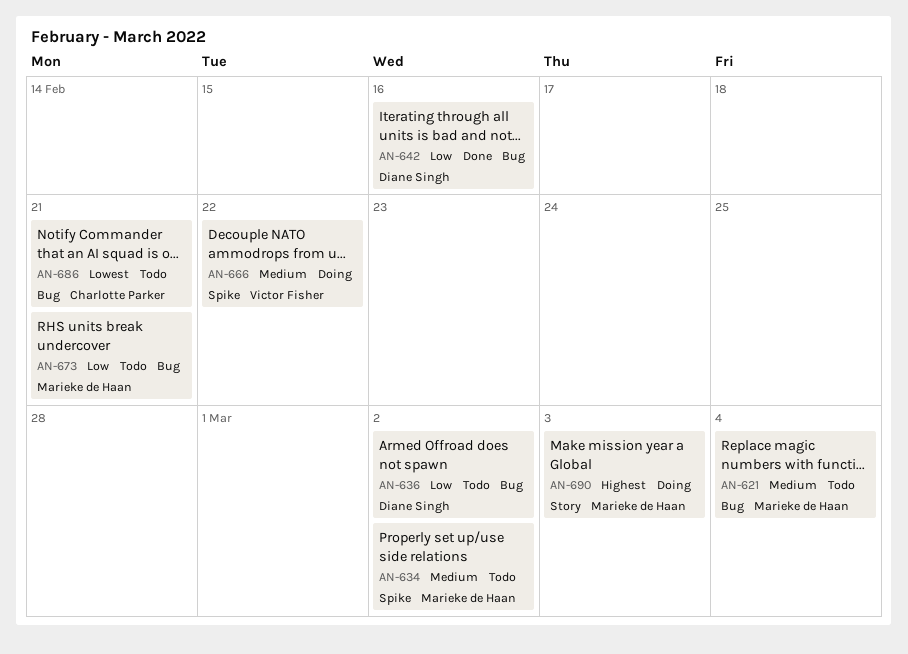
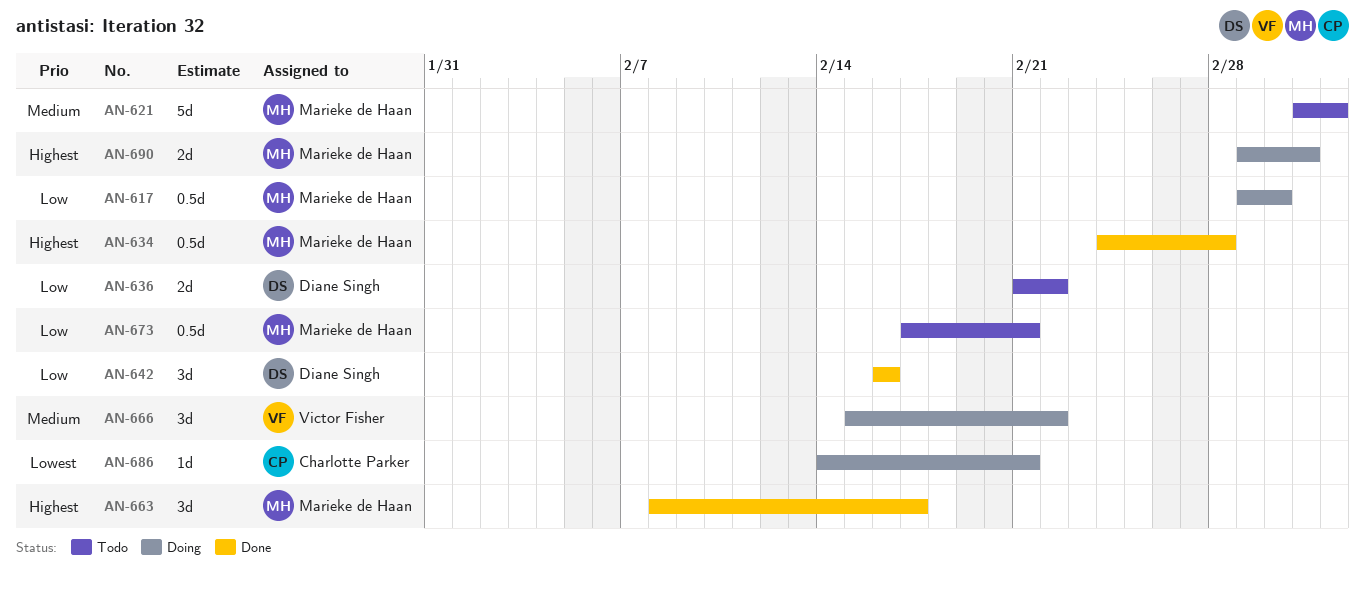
AN-617: none -> present
AN-634, status: Todo -> Done
AN-634, priority: Medium -> Highest
AN-634, due: Mar 2 -> Feb 28
AN-636, due: Mar 2 -> Feb 22
AN-663: none -> present
AN-686, status: Todo -> Doing

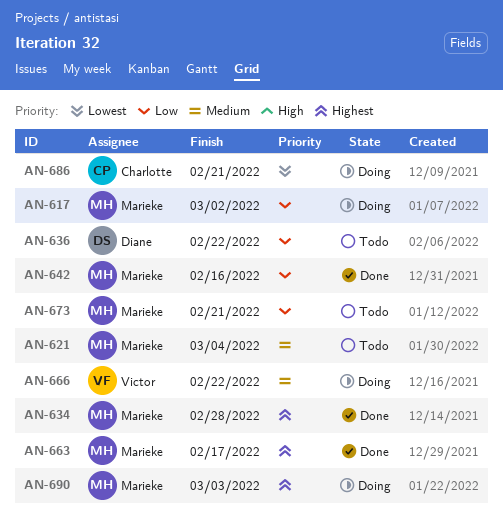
AN-642, owner: Diane Singh -> Marieke de Haan

